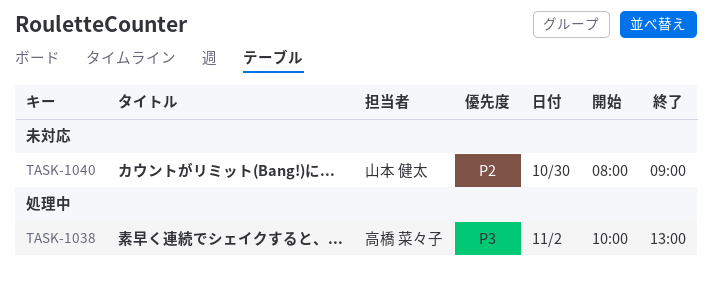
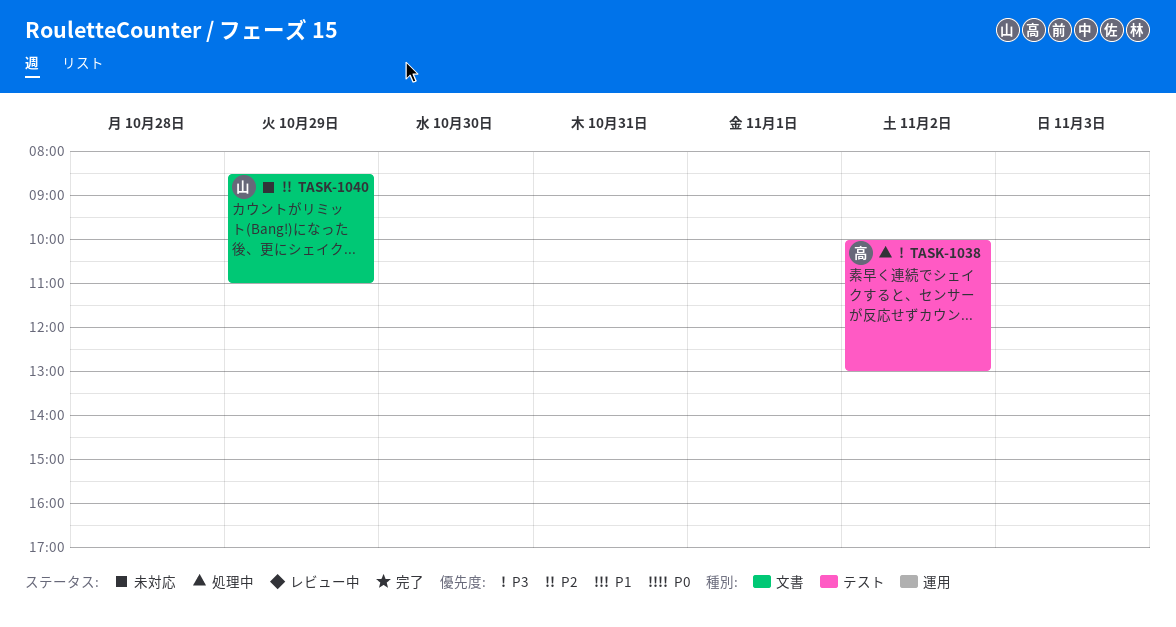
TASK-1040, day: Oct 30 -> Oct 29
TASK-1040, begins: 08:00 -> 08:30
TASK-1040, ends: 09:00 -> 11:00

